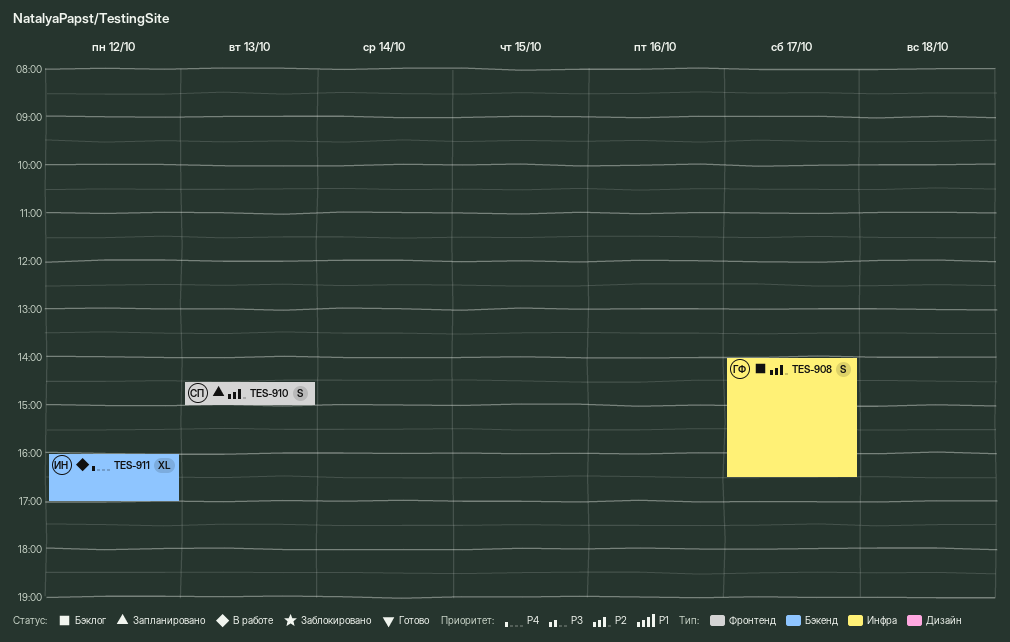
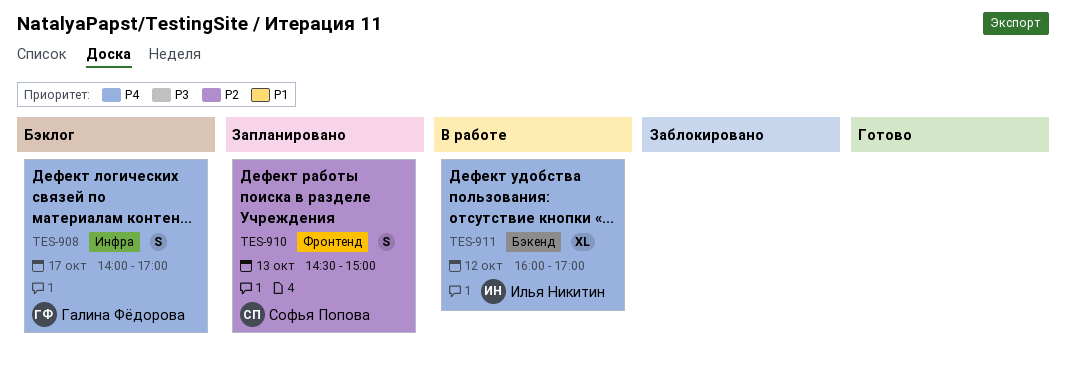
TES-908, priority: P2 -> P4
TES-908, ends: 16:30 -> 17:00

